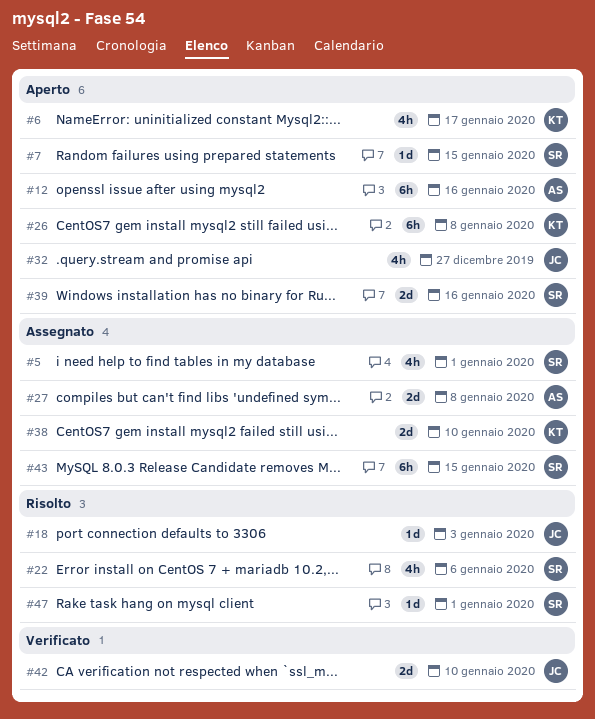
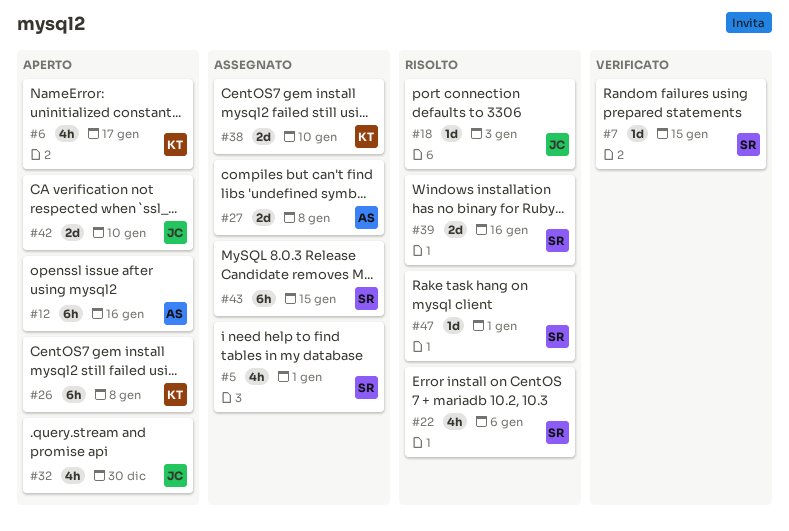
#7, status: Aperto -> Verificato
#32, due: Dec 27 -> Dec 30
#39, status: Aperto -> Risolto
#42, status: Verificato -> Aperto

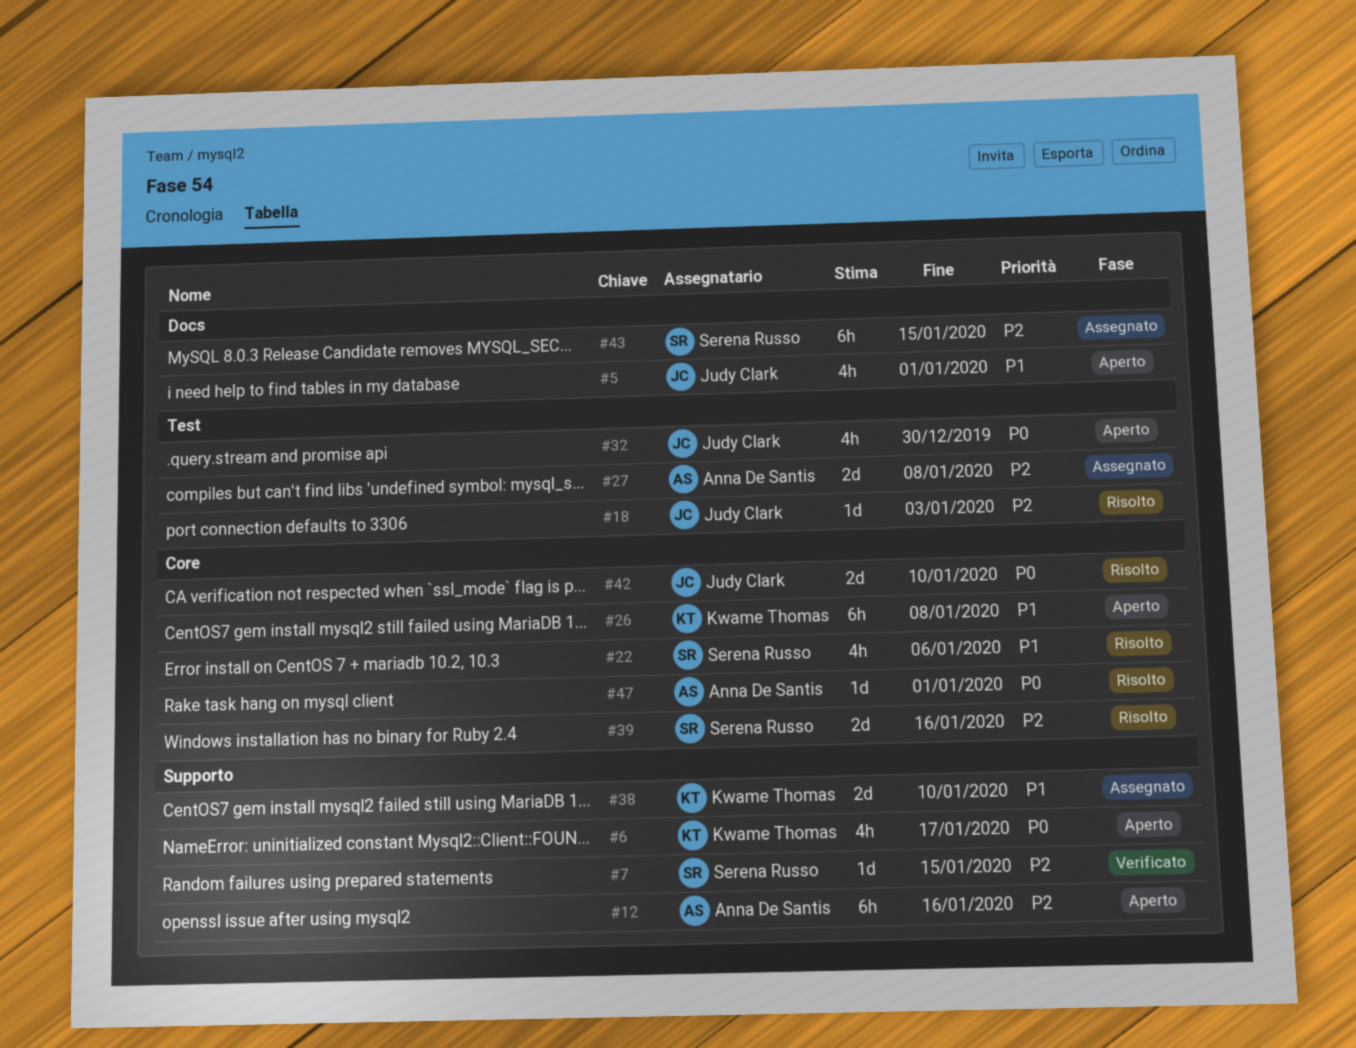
#5, status: Assegnato -> Aperto
#5, owner: Serena Russo -> Judy Clark
#42, status: Aperto -> Risolto
#47, owner: Serena Russo -> Anna De Santis

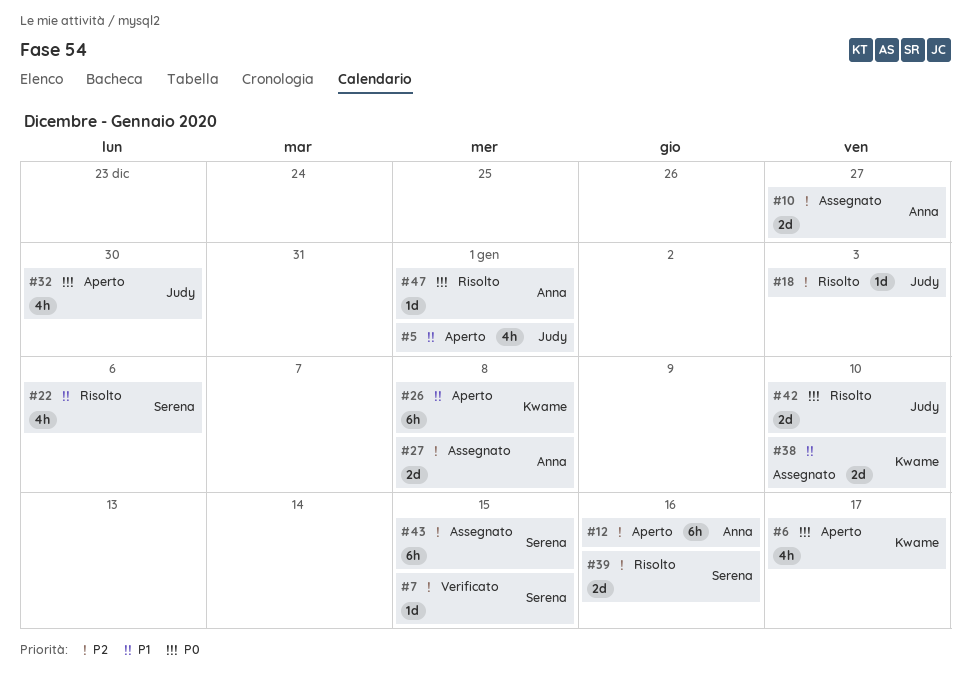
#10: none -> present

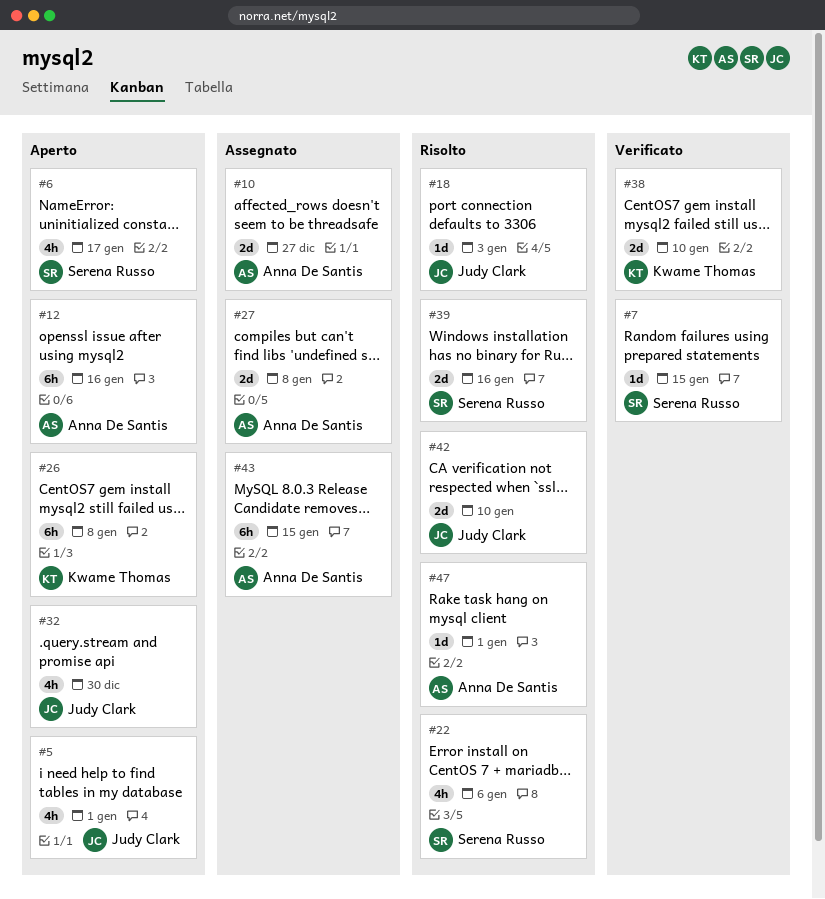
#6, owner: Kwame Thomas -> Serena Russo
#38, status: Assegnato -> Verificato
#43, owner: Serena Russo -> Anna De Santis

